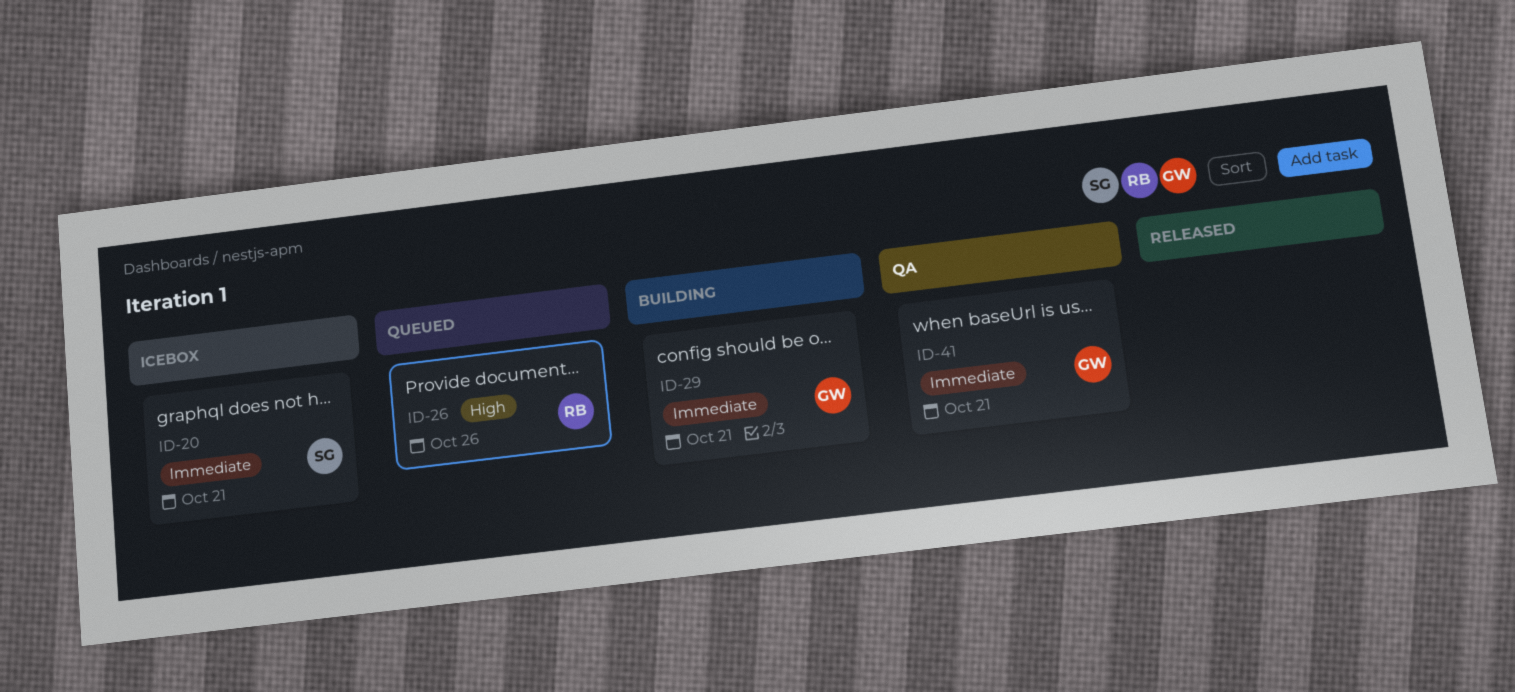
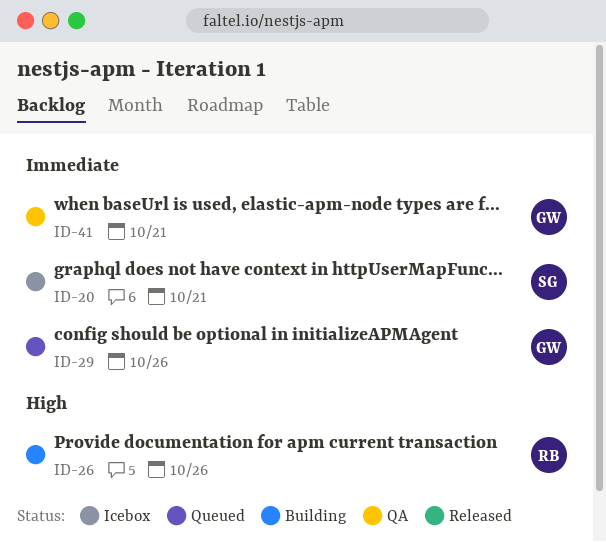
ID-26, status: Queued -> Building
ID-29, status: Building -> Queued
ID-29, due: Oct 21 -> Oct 26

